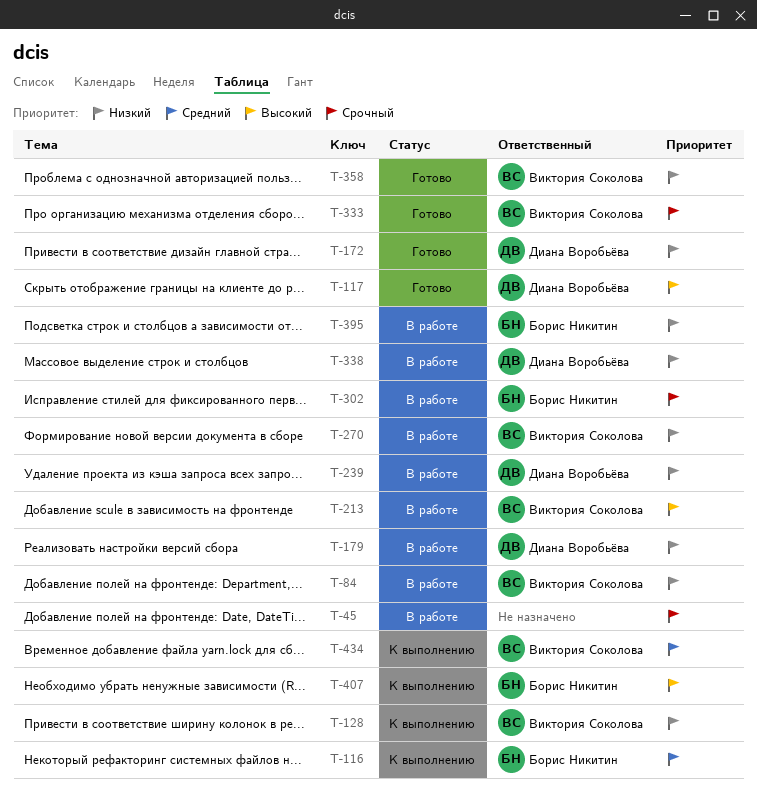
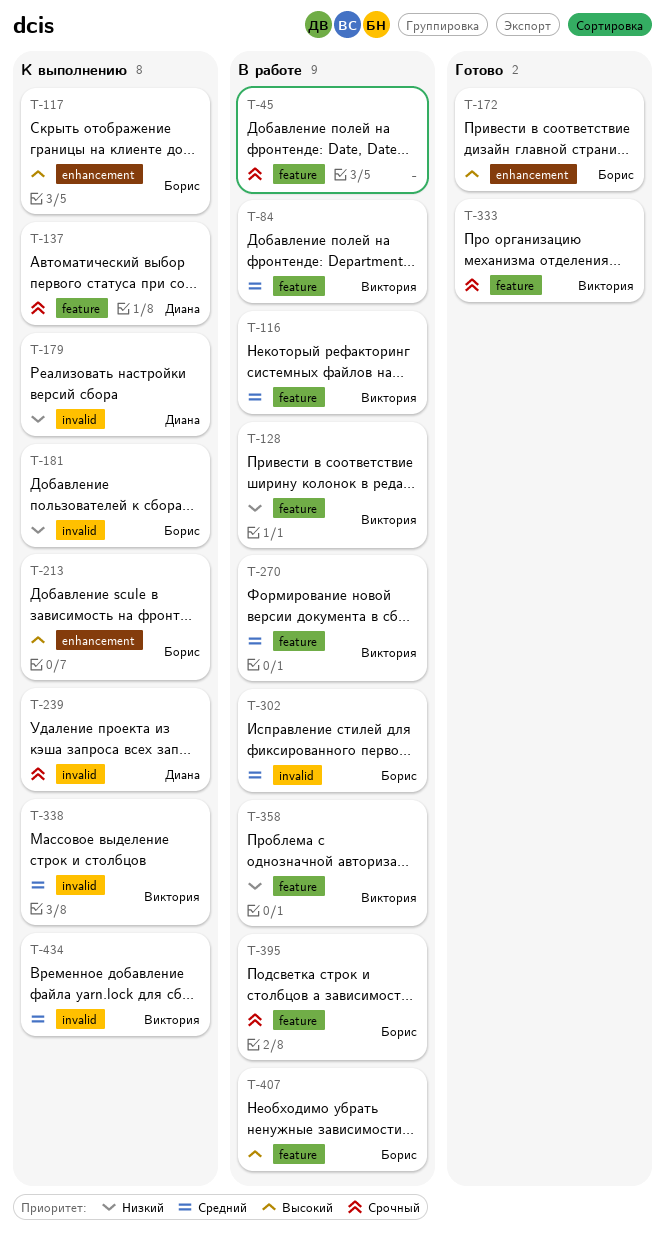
T-84, priority: Низкий -> Средний
T-116, status: К выполнению -> В работе
T-116, owner: Борис Никитин -> Виктория Соколова
T-117, status: Готово -> К выполнению
T-117, owner: Диана Воробьёва -> Борис Никитин
T-128, status: К выполнению -> В работе
T-137: none -> present
T-172, owner: Диана Воробьёва -> Борис Никитин
T-172, priority: Низкий -> Высокий
T-179, status: В работе -> К выполнению
T-181: none -> present
T-213, status: В работе -> К выполнению
T-213, owner: Виктория Соколова -> Борис Никитин
T-239, status: В работе -> К выполнению
T-239, priority: Низкий -> Срочный
T-270, priority: Низкий -> Средний
T-302, priority: Срочный -> Средний
T-338, status: В работе -> К выполнению
T-338, owner: Диана Воробьёва -> Виктория Соколова
T-338, priority: Низкий -> Средний
T-358, status: Готово -> В работе
T-395, priority: Низкий -> Срочный
T-407, status: К выполнению -> В работе

